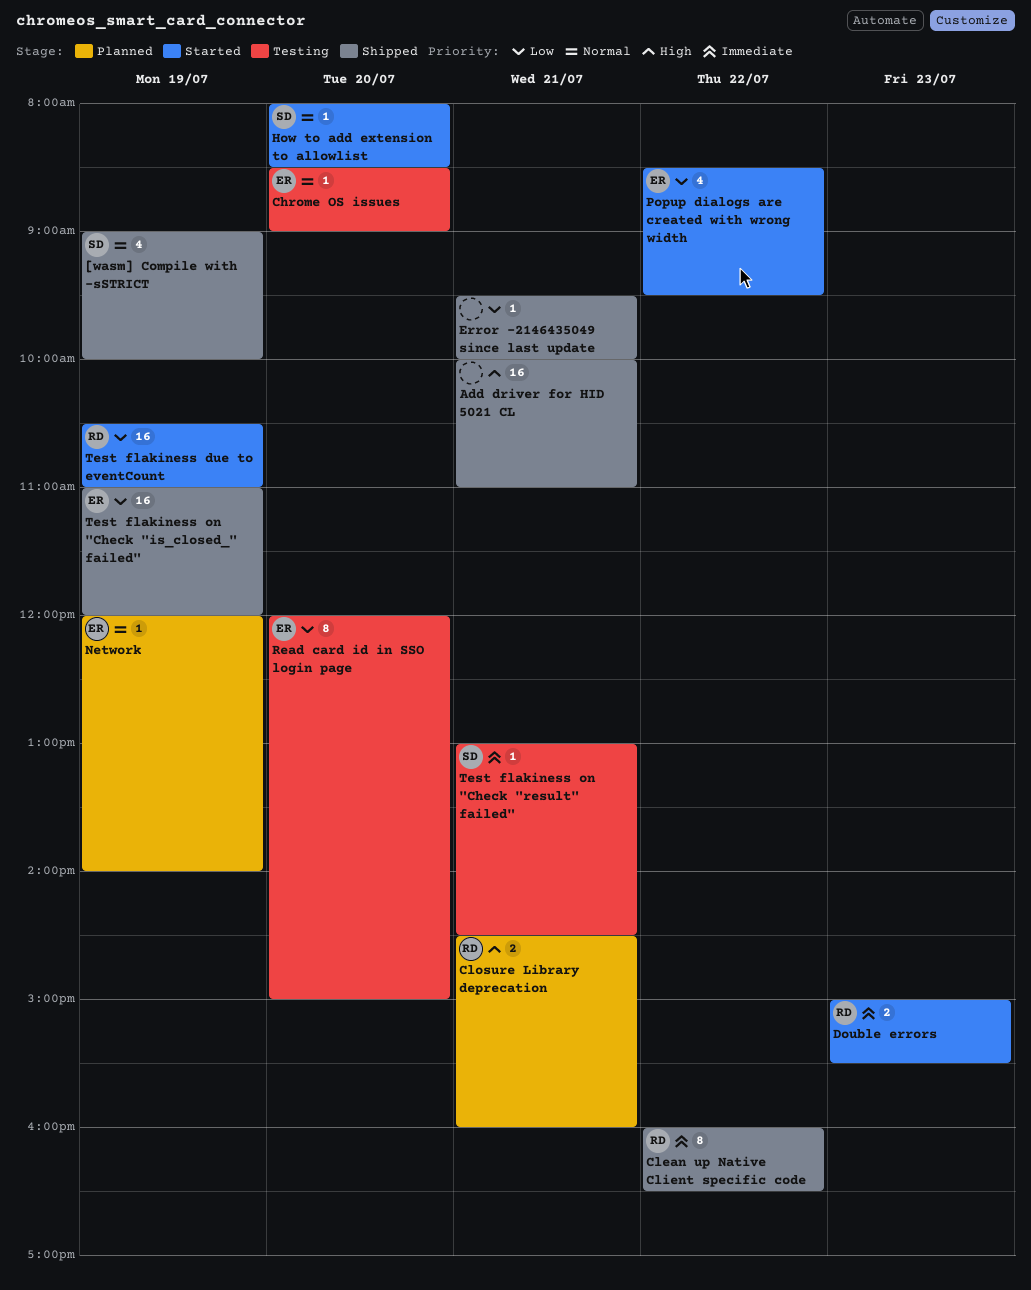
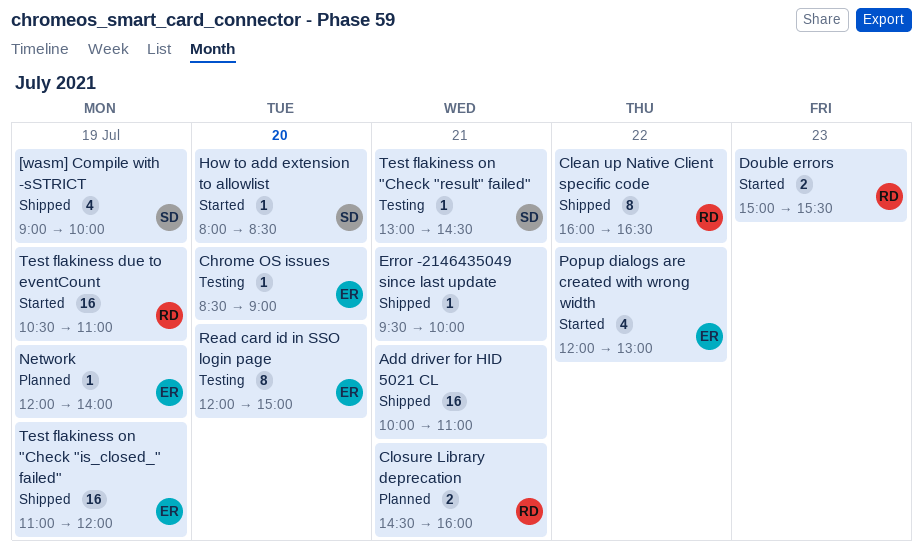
Popup dialogs are created with wrong width, begins: 08:30 -> 12:00
Popup dialogs are created with wrong width, ends: 09:30 -> 13:00

